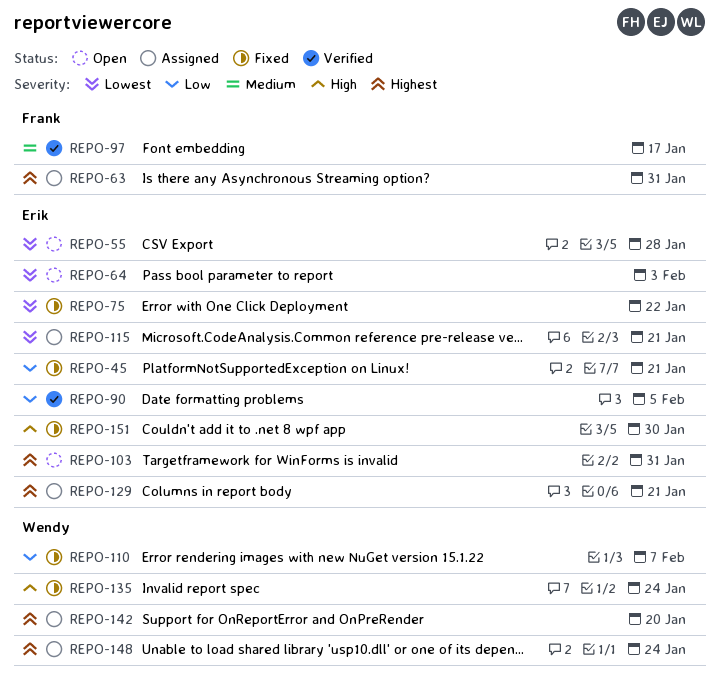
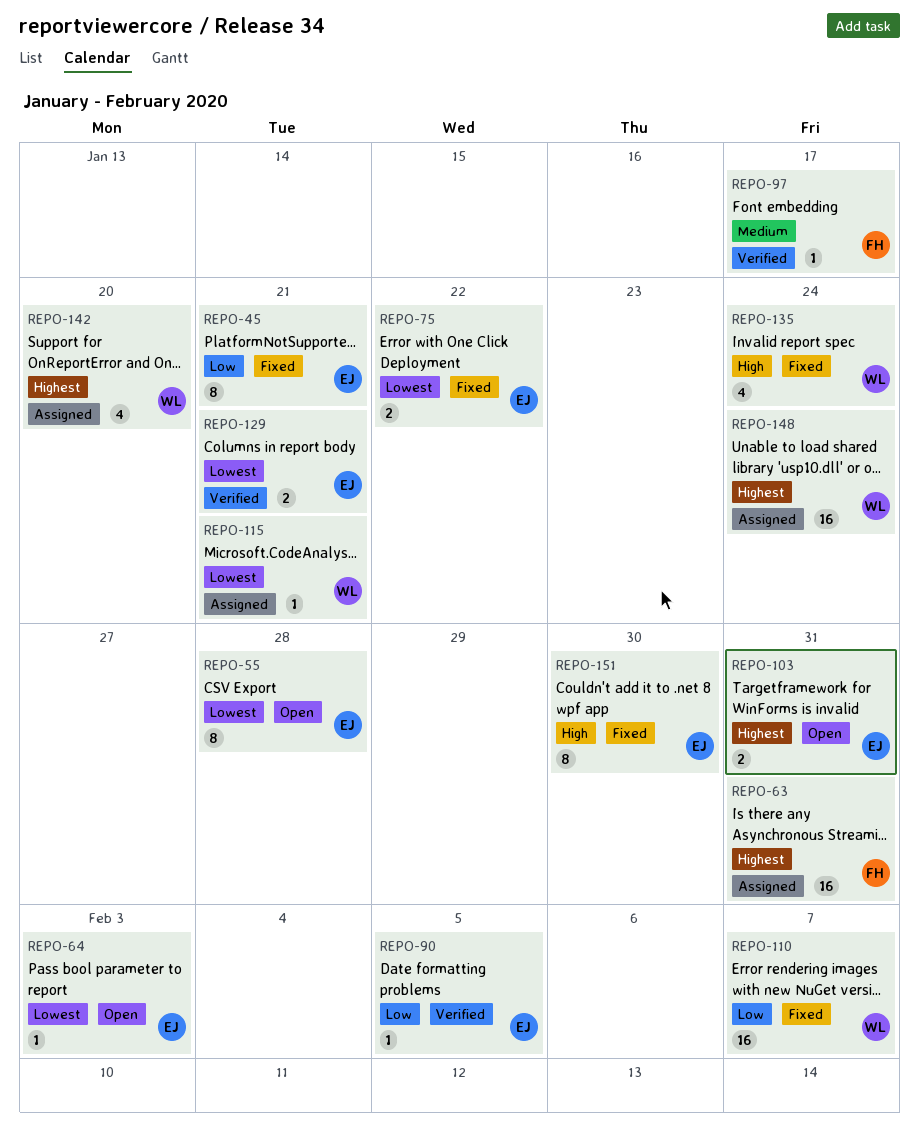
REPO-115, owner: Erik -> Wendy
REPO-129, status: Assigned -> Verified
REPO-129, priority: Highest -> Lowest

